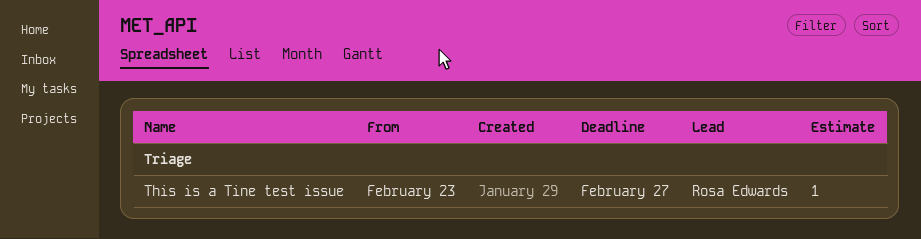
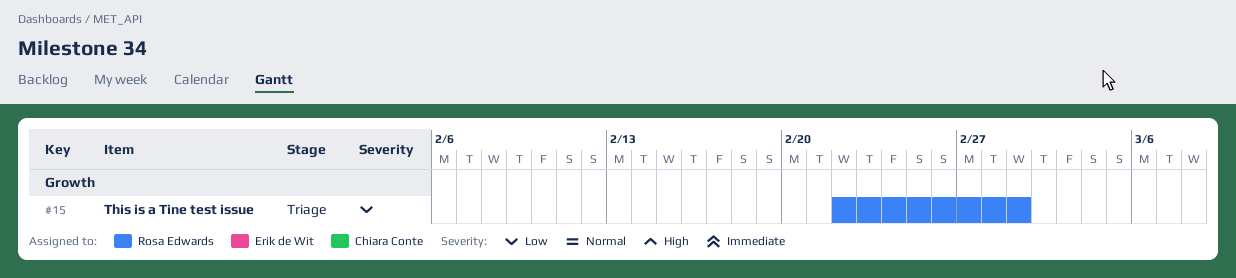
This is a Tine test issue, start: Feb 23 -> Feb 22
This is a Tine test issue, due: Feb 27 -> Mar 1

